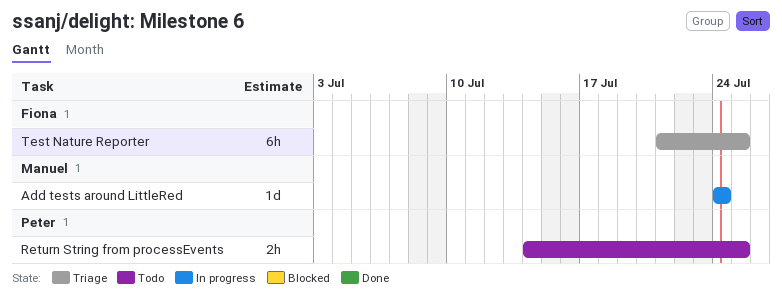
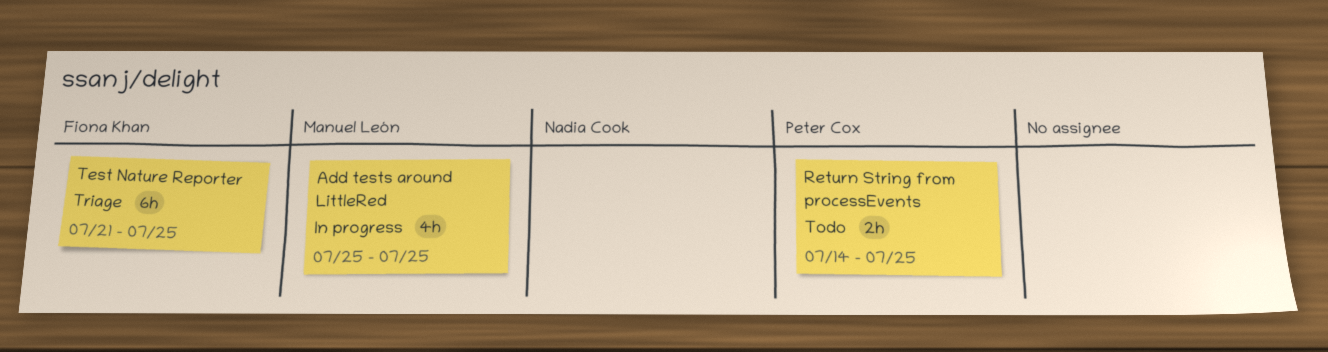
Add tests around LittleRed, estimate: 1d -> 4h
Add tests around LittleRed, start: Jul 24 -> Jul 25
Add tests around LittleRed, due: Jul 24 -> Jul 25

